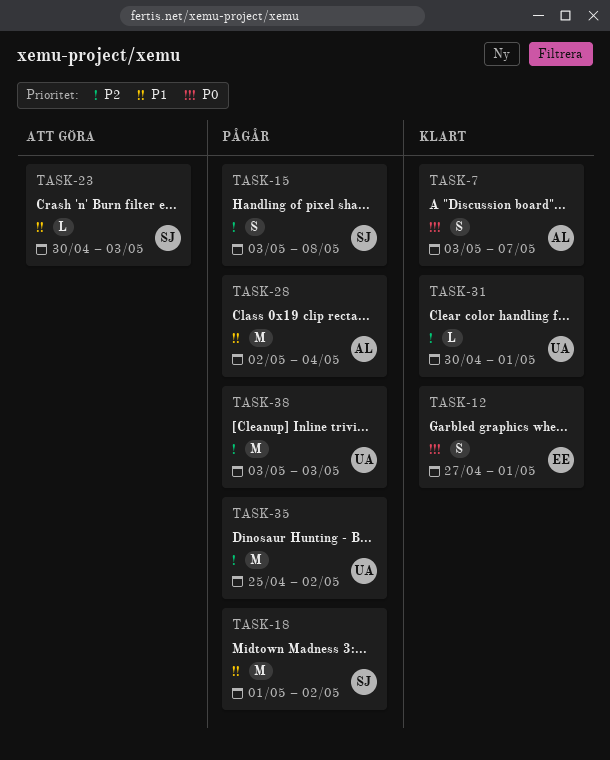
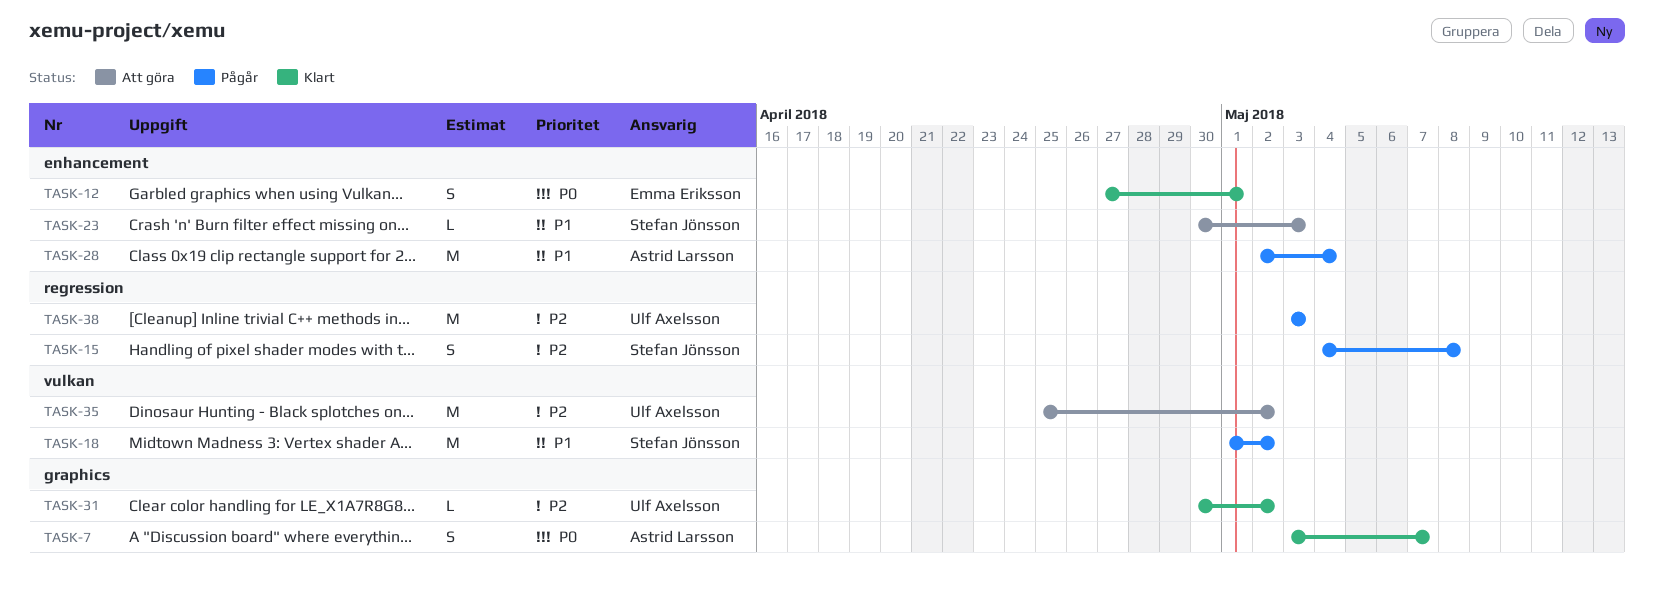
TASK-15, start: May 3 -> May 4
TASK-31, due: May 1 -> May 2
TASK-35, status: Pågår -> Att göra

